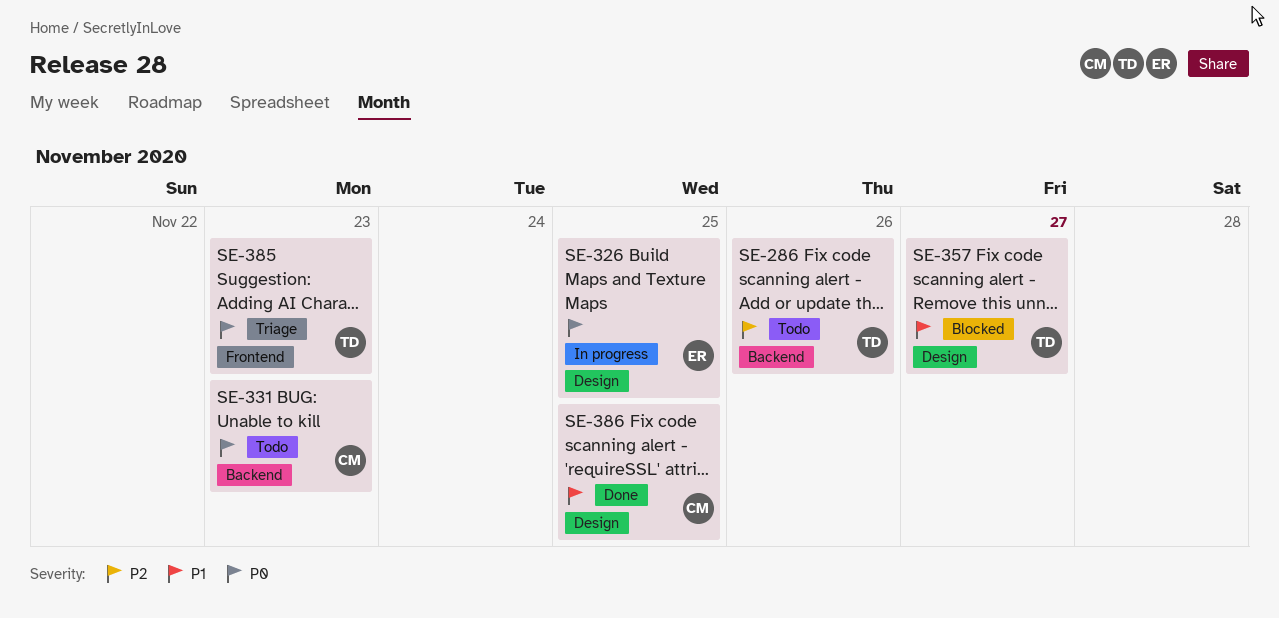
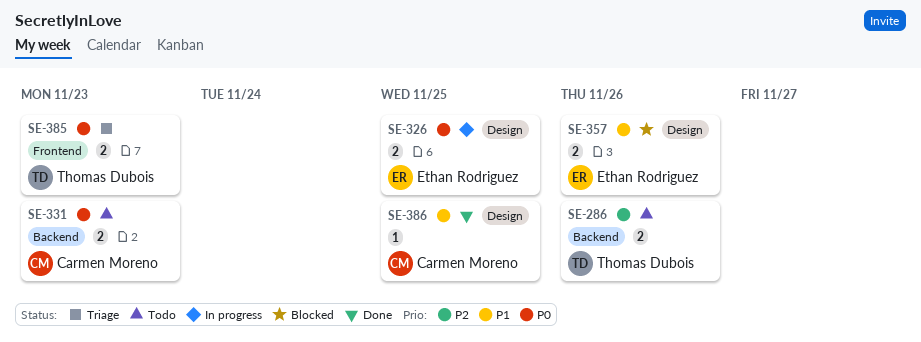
SE-357, owner: Thomas Dubois -> Ethan Rodriguez
SE-357, due: Nov 27 -> Nov 26

